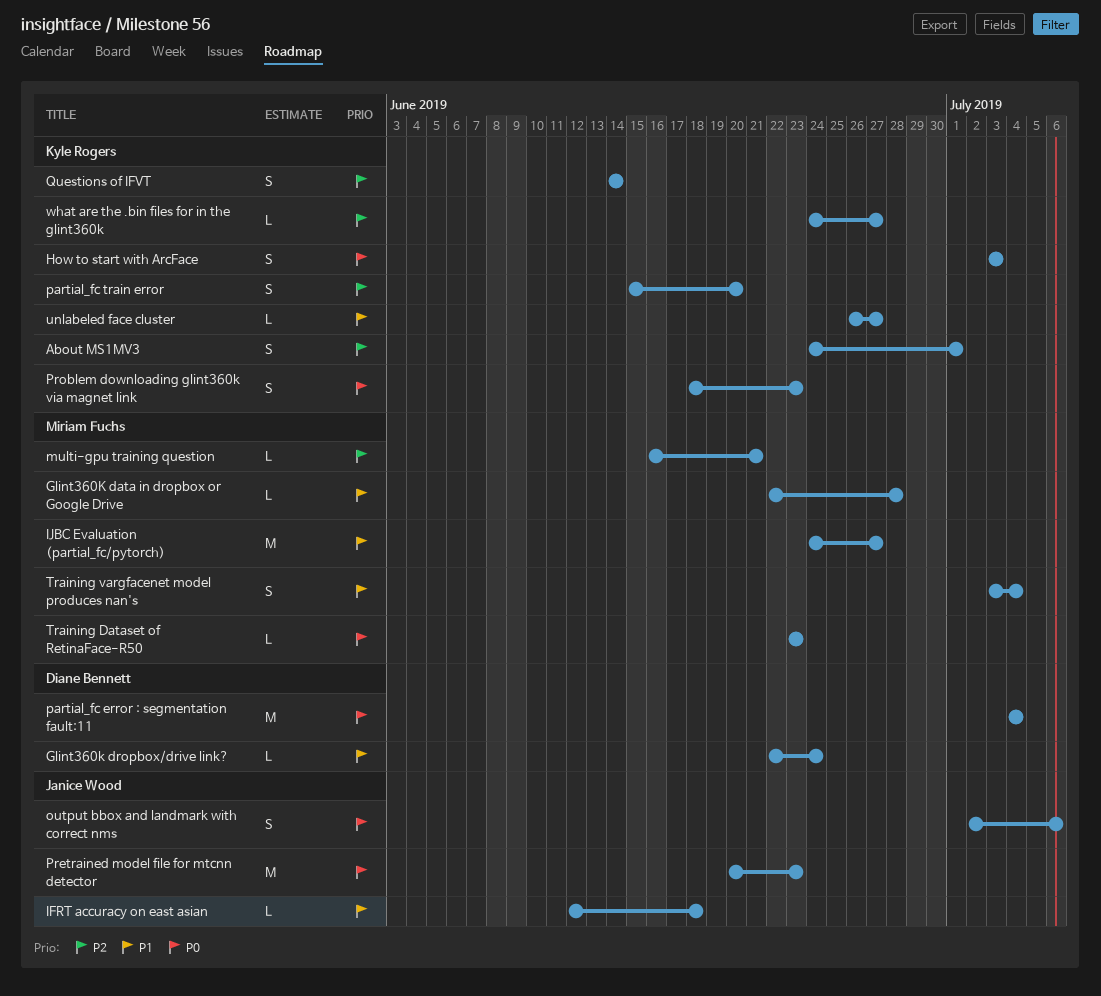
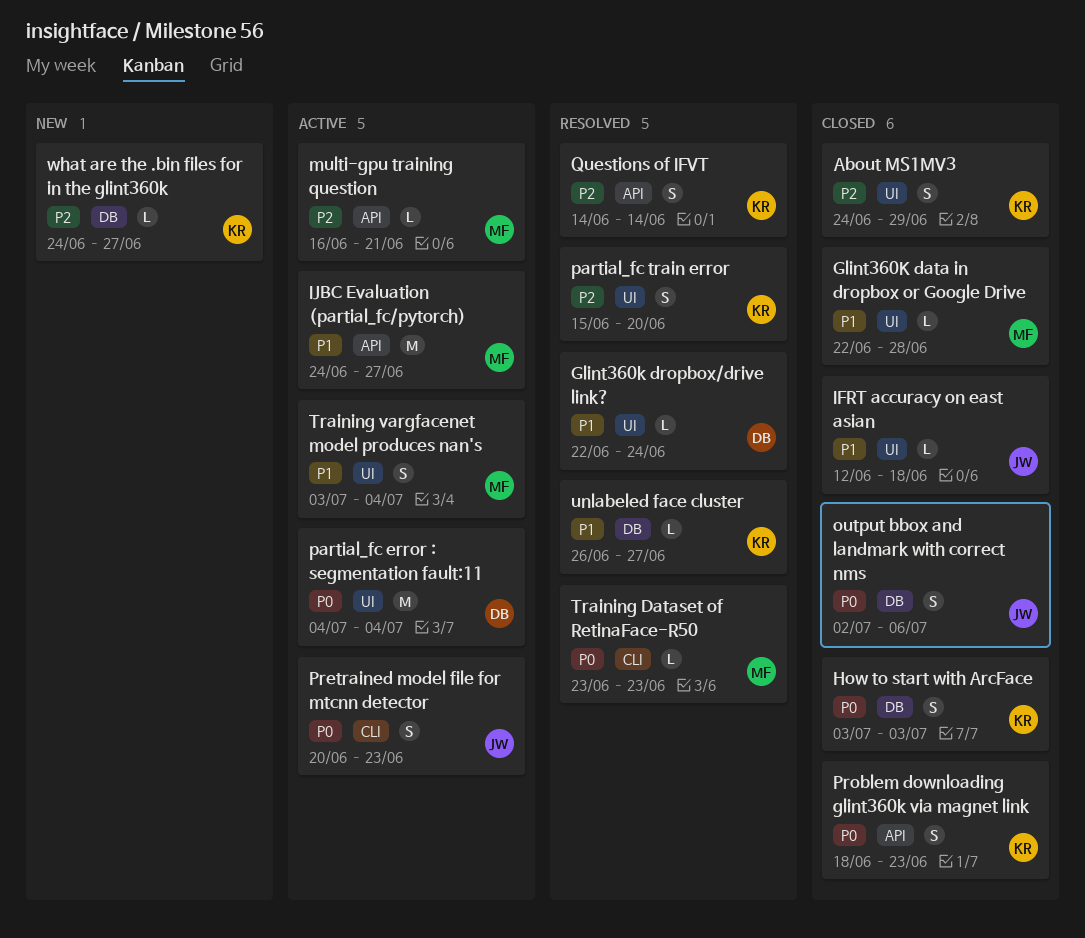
About MS1MV3, due: Jul 1 -> Jun 29
Pretrained model file for mtcnn detector, estimate: M -> S

